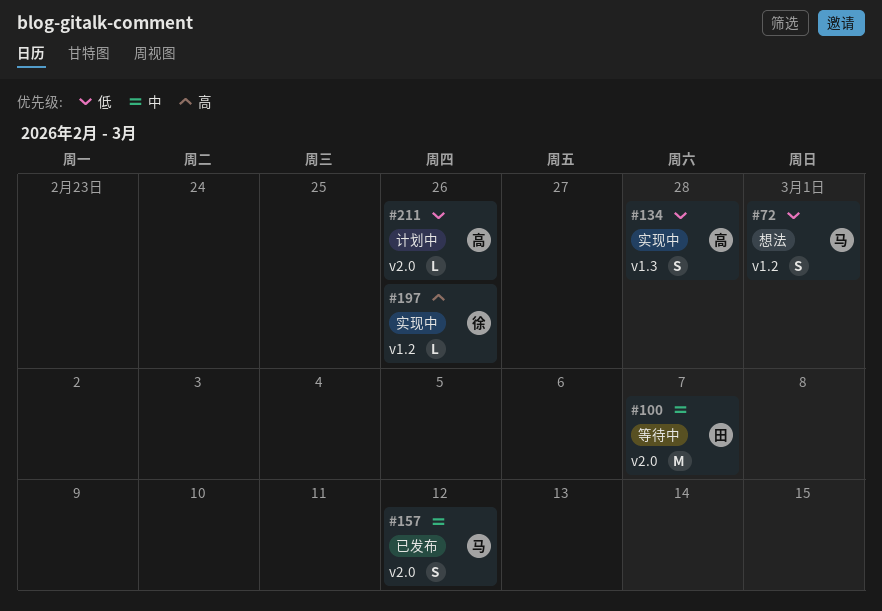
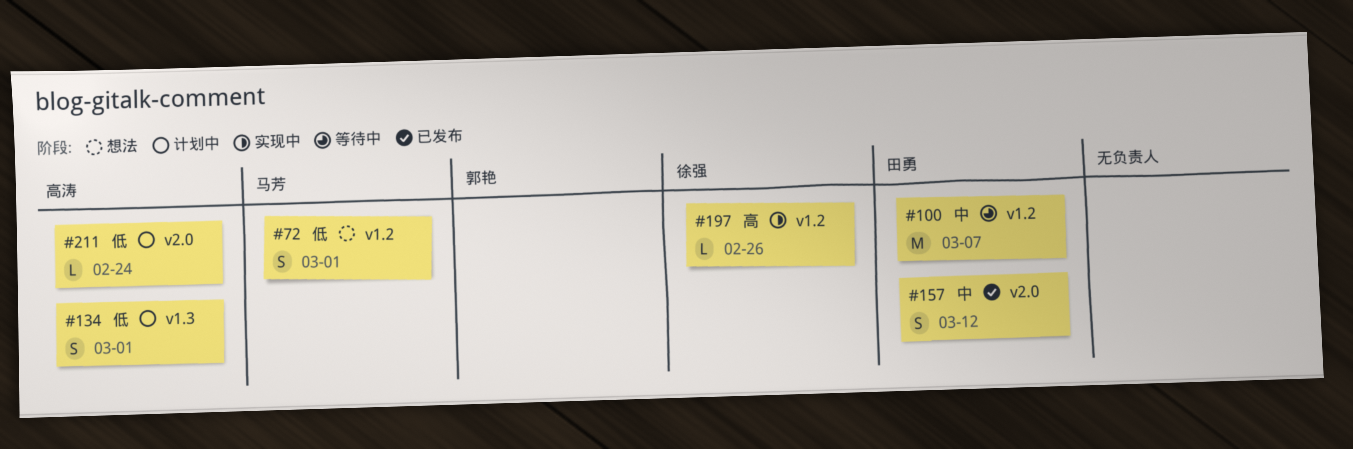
#100, label: v2.0 -> v1.2
#134, status: 实现中 -> 计划中
#134, due: Feb 28 -> Mar 1
#157, owner: 马芳 -> 田勇
#211, due: Feb 26 -> Feb 24

